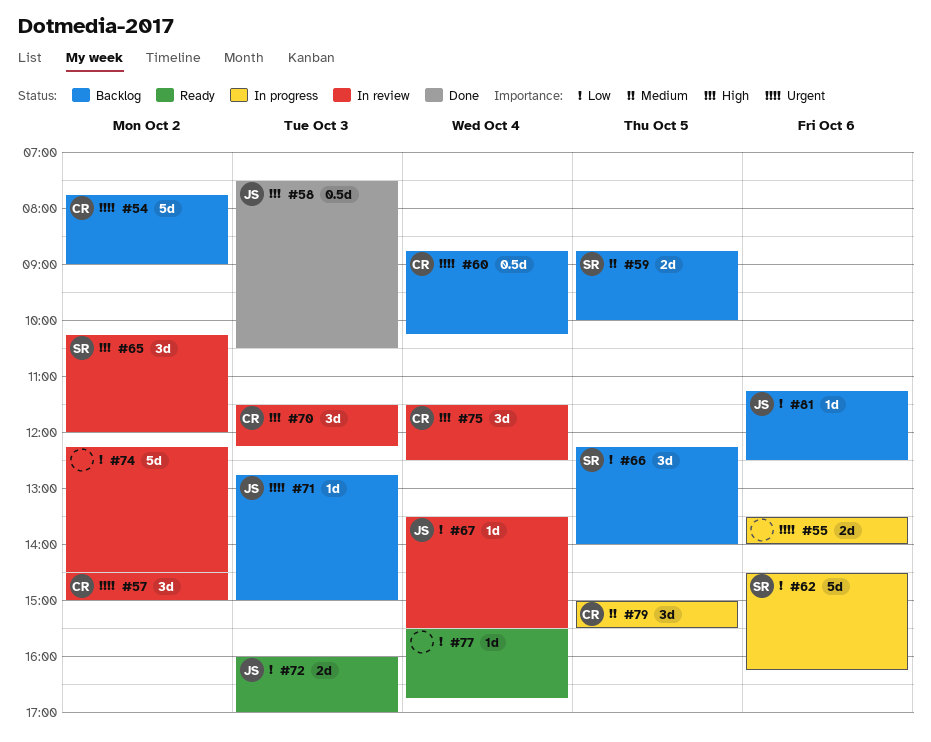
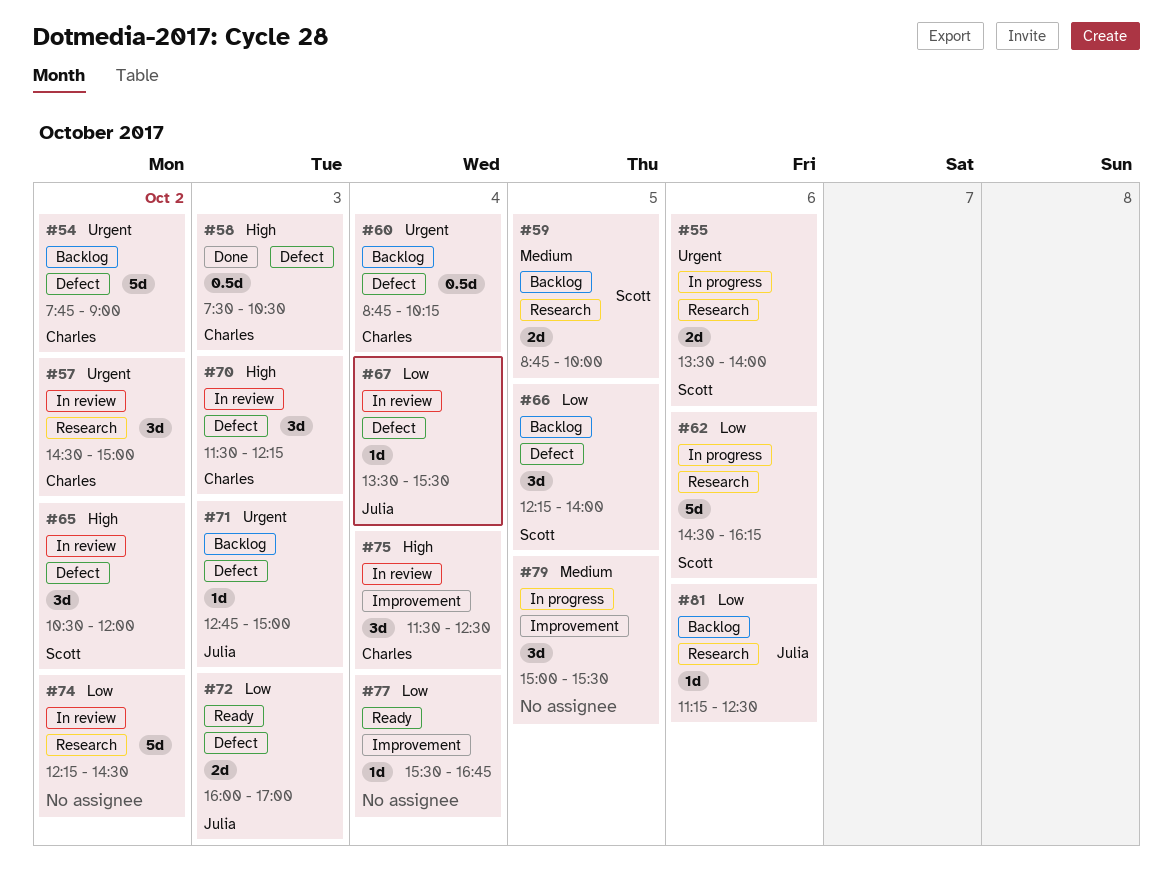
#55, owner: none -> Scott
#58, owner: Julia -> Charles
#65, begins: 10:15 -> 10:30
#79, owner: Charles -> none

